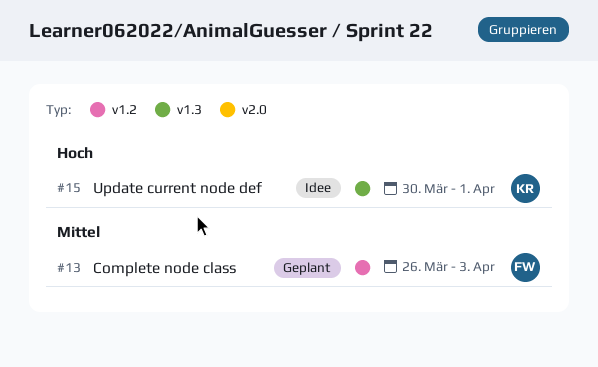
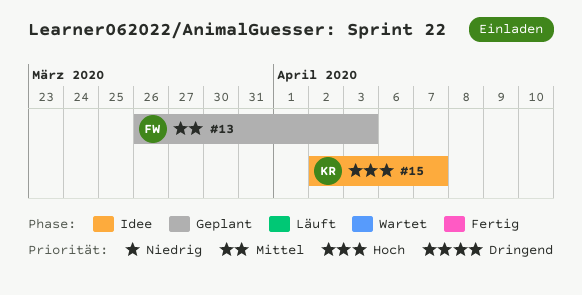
#15, start: Mar 30 -> Apr 2
#15, due: Apr 1 -> Apr 7

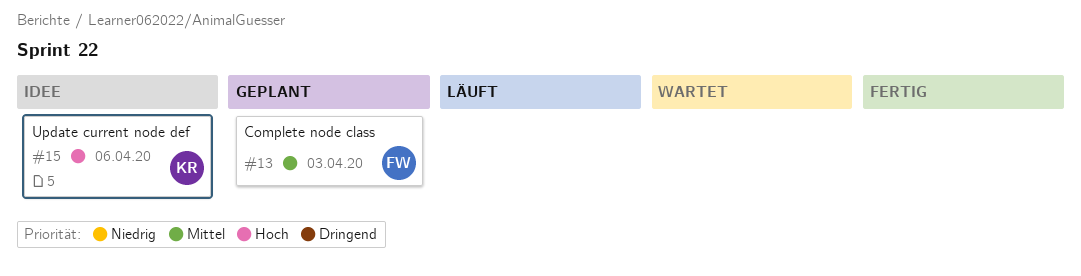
#15, due: Apr 7 -> Apr 6

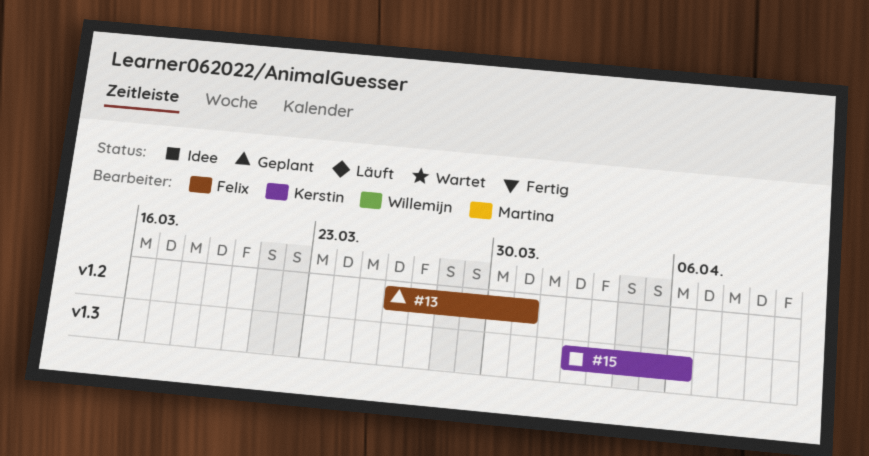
#13, due: Apr 3 -> Mar 31

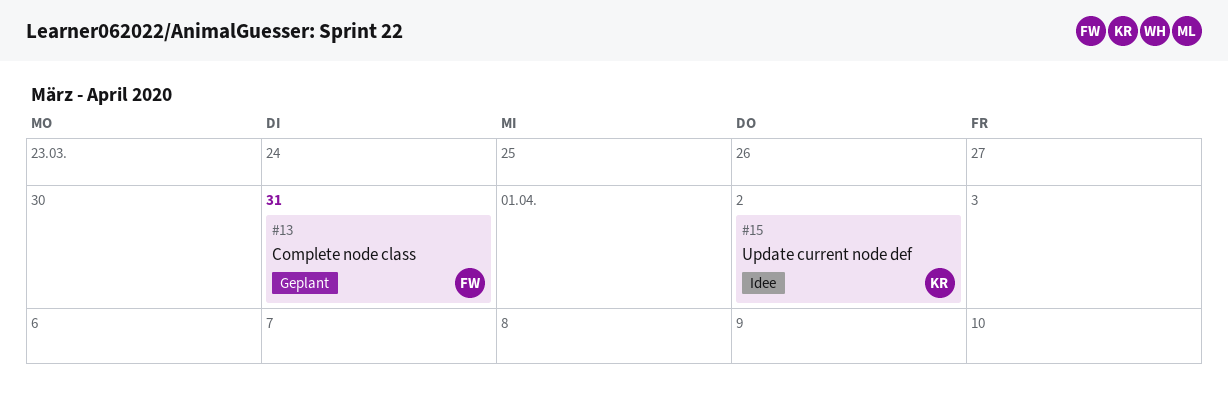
#15, due: Apr 6 -> Apr 2

